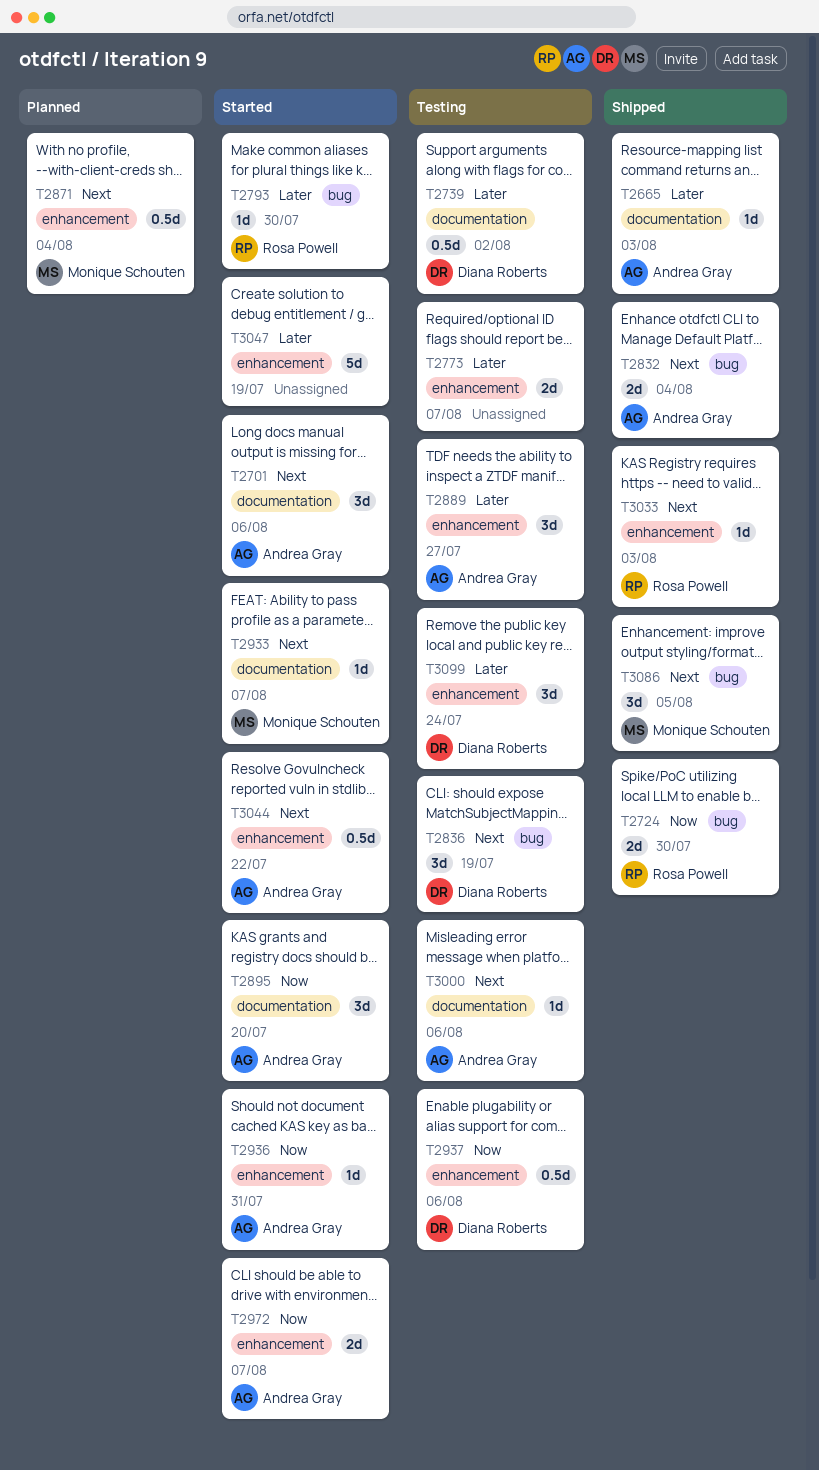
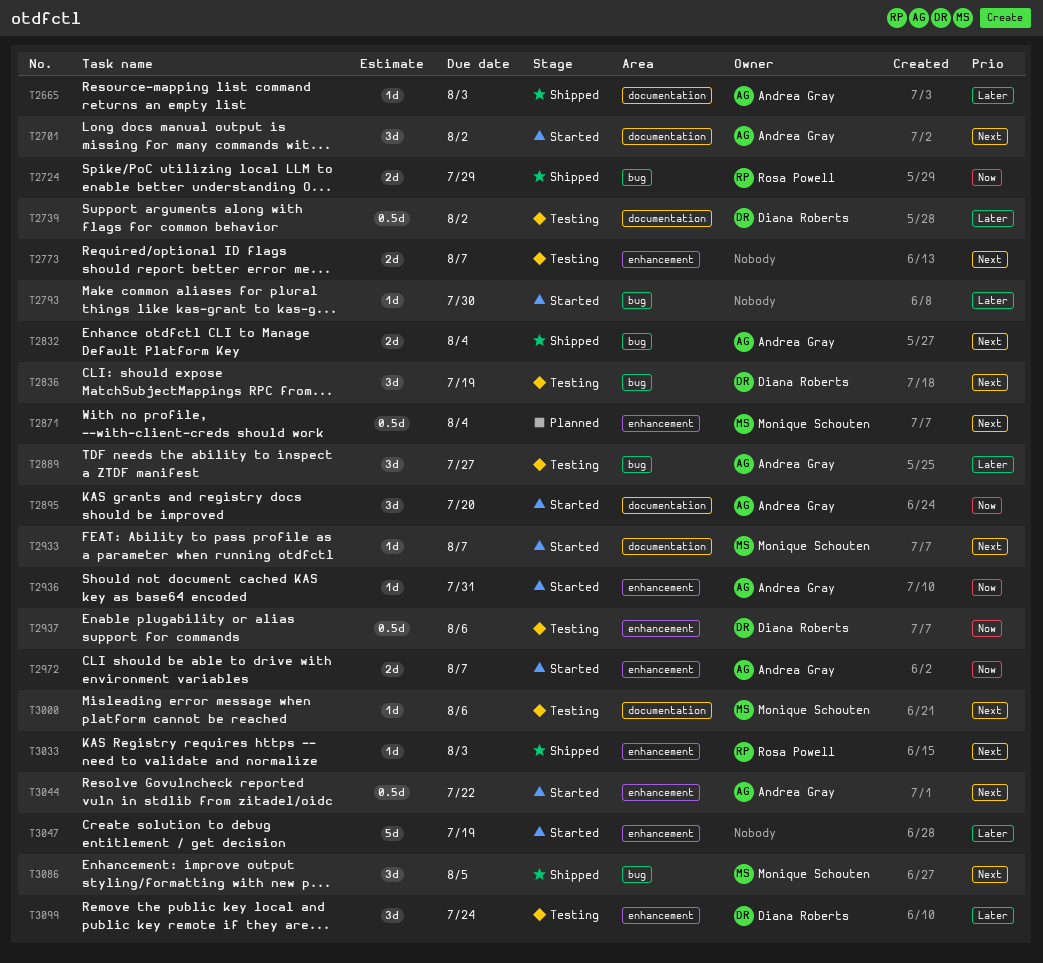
T2701, due: Aug 6 -> Aug 2
T2724, due: Jul 30 -> Jul 29
T2773, priority: Later -> Next
T2793, owner: Rosa Powell -> none
T2889, label: enhancement -> bug
T3000, owner: Andrea Gray -> Monique Schouten

